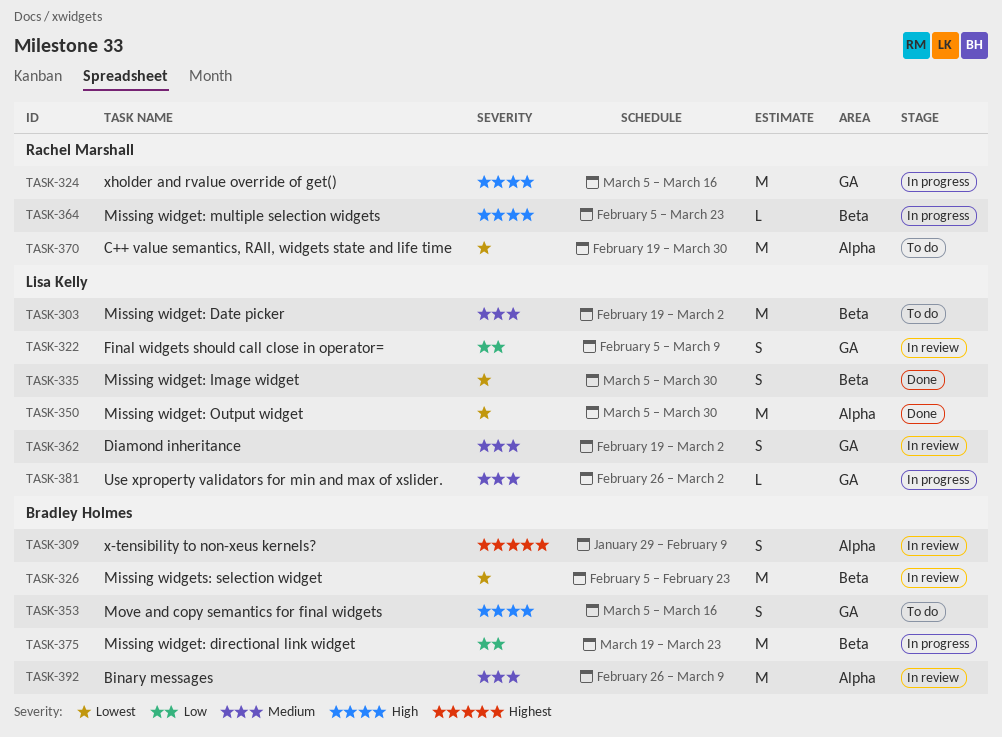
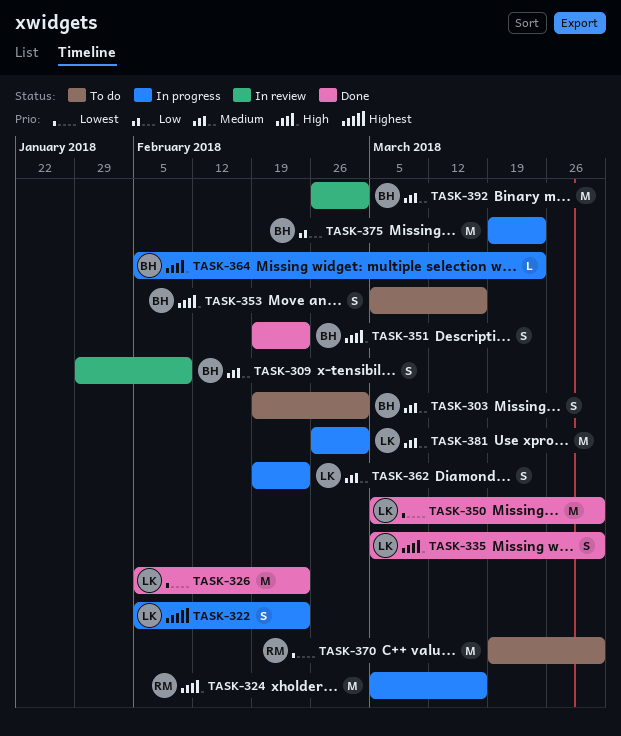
TASK-303, owner: Lisa Kelly -> Bradley Holmes
TASK-303, estimate: M -> S
TASK-309, priority: Highest -> Medium
TASK-322, status: In review -> In progress
TASK-322, priority: Low -> Highest
TASK-322, due: Mar 9 -> Feb 23
TASK-326, status: In review -> Done
TASK-326, owner: Bradley Holmes -> Lisa Kelly
TASK-335, priority: Lowest -> High
TASK-351: none -> present
TASK-362, status: In review -> In progress
TASK-362, due: Mar 2 -> Feb 23
TASK-364, owner: Rachel Marshall -> Bradley Holmes
TASK-370, start: Feb 19 -> Mar 19
TASK-381, estimate: L -> M
TASK-392, due: Mar 9 -> Mar 2

